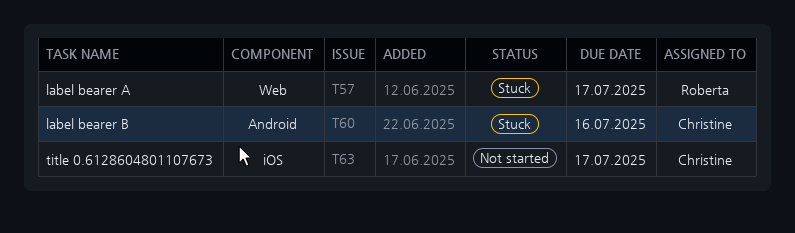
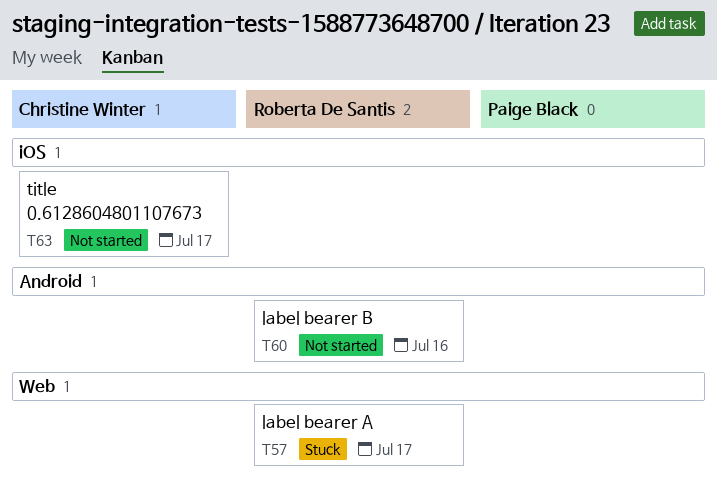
T60, status: Stuck -> Not started
T60, owner: Christine Winter -> Roberta De Santis

